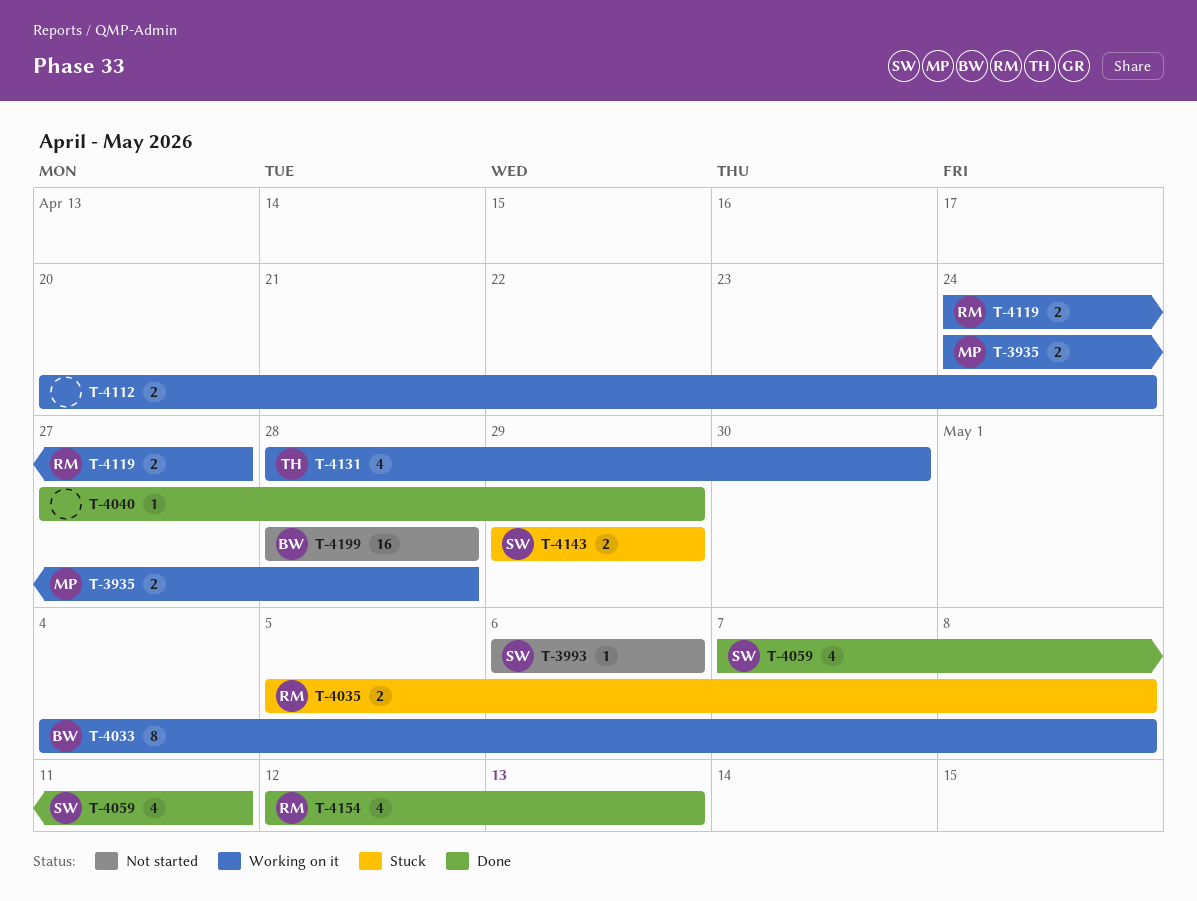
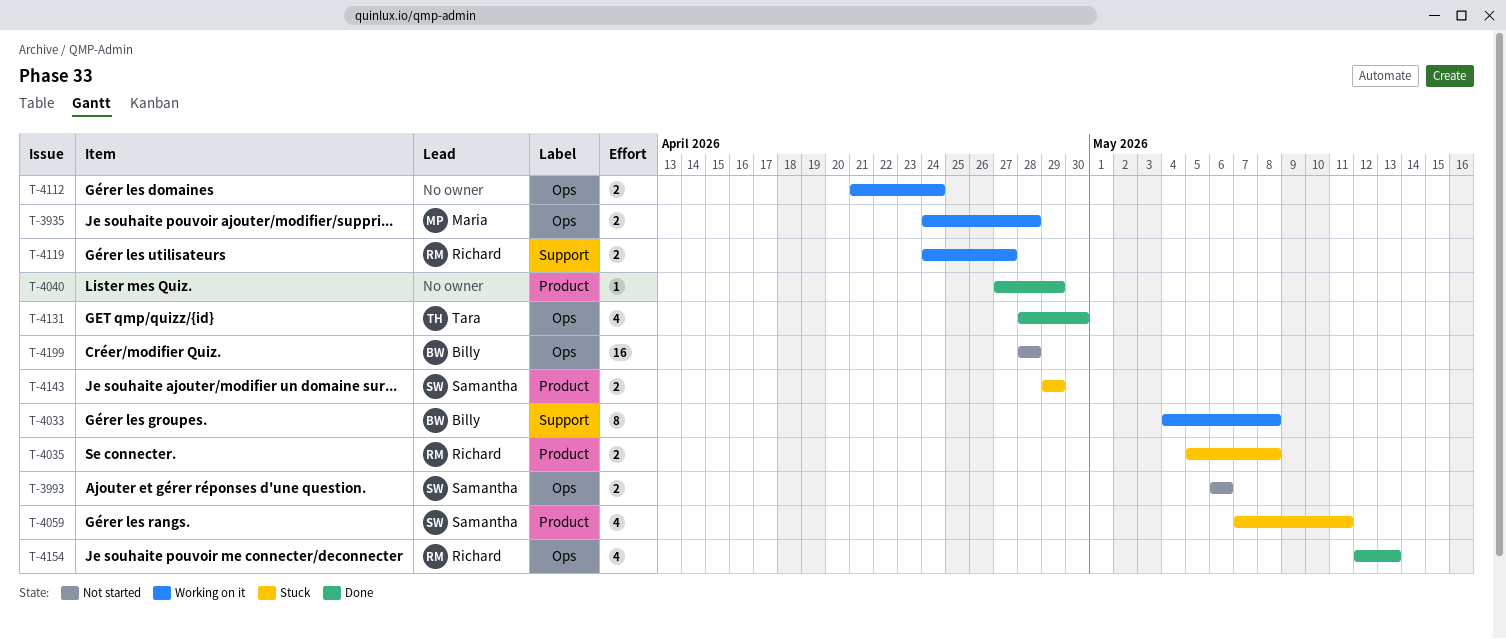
T-3993, estimate: 1 -> 2
T-4059, status: Done -> Stuck
T-4112, start: Apr 20 -> Apr 21
T-4131, status: Working on it -> Done

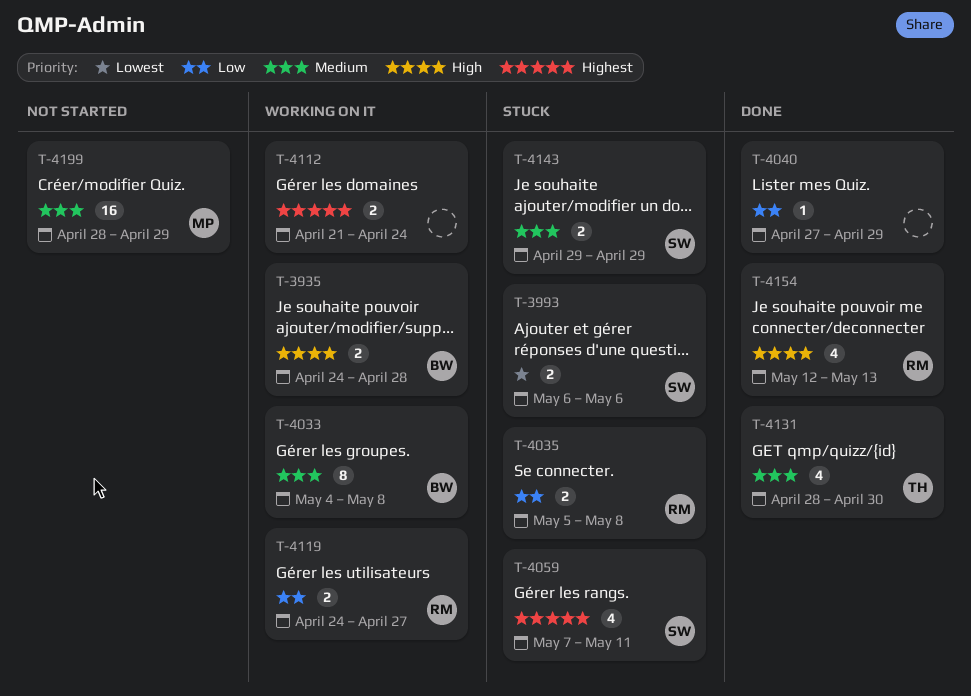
T-3935, owner: Maria -> Billy
T-3993, status: Not started -> Stuck
T-4199, owner: Billy -> Maria
T-4199, due: Apr 28 -> Apr 29

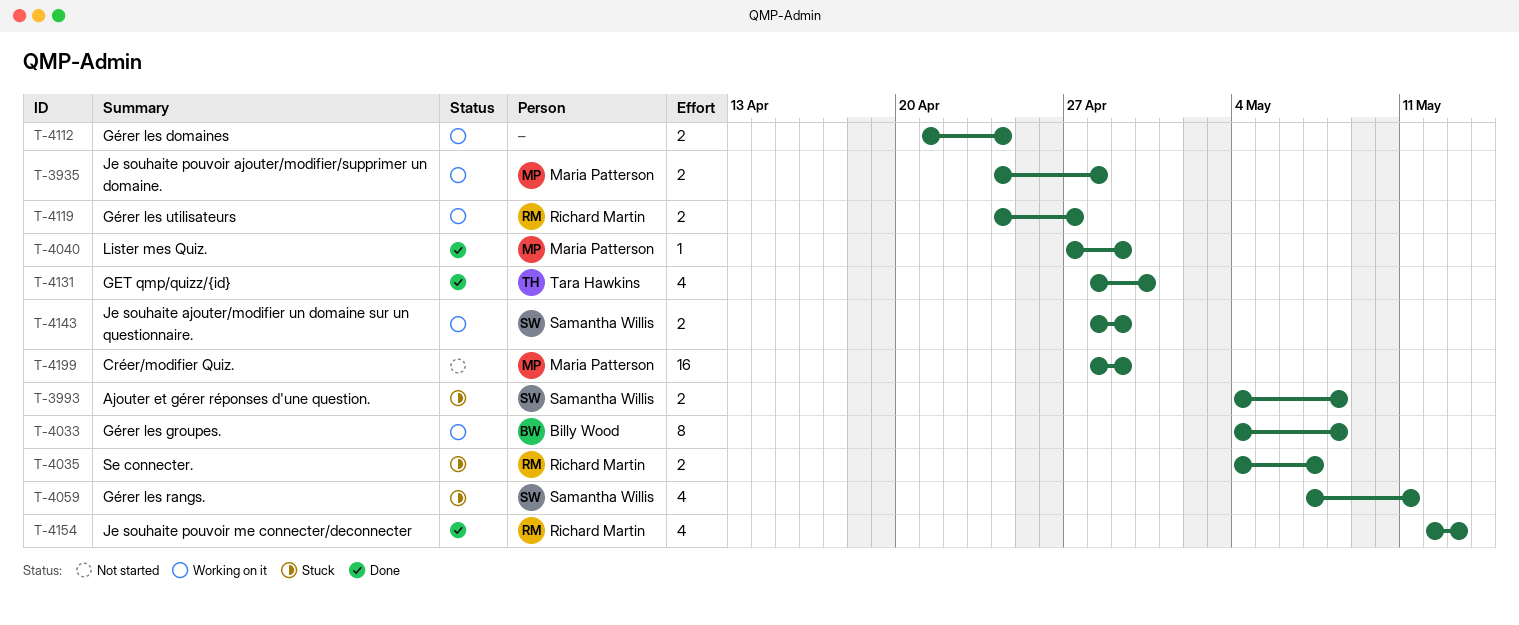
T-3935, owner: Billy Wood -> Maria Patterson
T-3993, start: May 6 -> May 4
T-3993, due: May 6 -> May 8
T-4035, start: May 5 -> May 4
T-4035, due: May 8 -> May 7
T-4040, owner: none -> Maria Patterson
T-4143, status: Stuck -> Working on it
T-4143, start: Apr 29 -> Apr 28

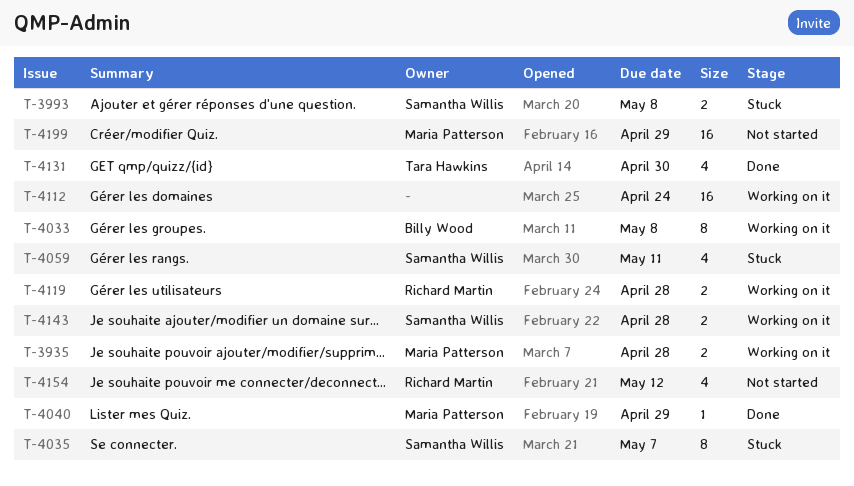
T-4035, owner: Richard Martin -> Samantha Willis
T-4035, estimate: 2 -> 8
T-4112, estimate: 2 -> 16
T-4119, due: Apr 27 -> Apr 28
T-4143, due: Apr 29 -> Apr 28
T-4154, status: Done -> Not started
T-4154, due: May 13 -> May 12

